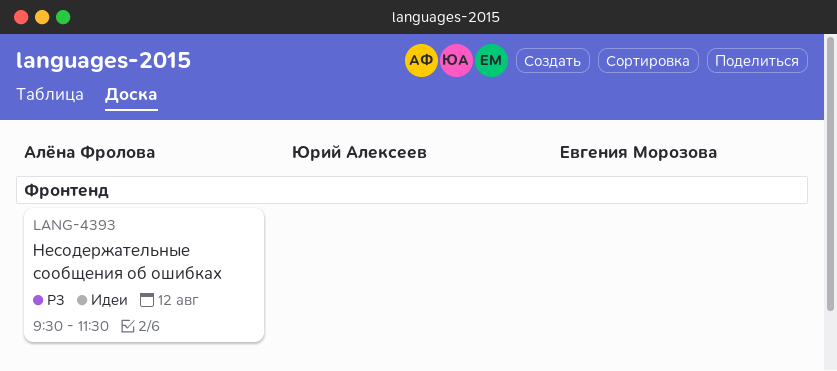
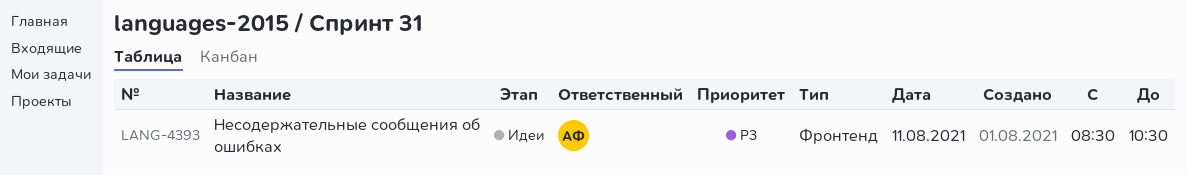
LANG-4393, day: Aug 12 -> Aug 11
LANG-4393, begins: 09:30 -> 08:30
LANG-4393, ends: 11:30 -> 10:30

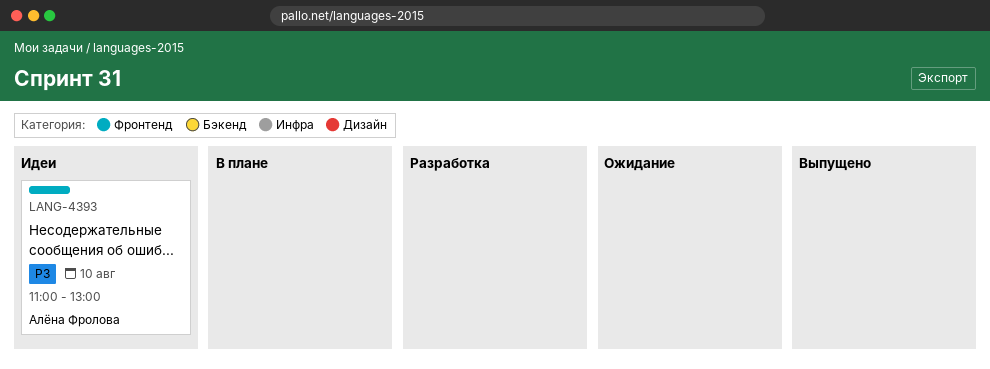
LANG-4393, day: Aug 11 -> Aug 10
LANG-4393, begins: 08:30 -> 11:00
LANG-4393, ends: 10:30 -> 13:00

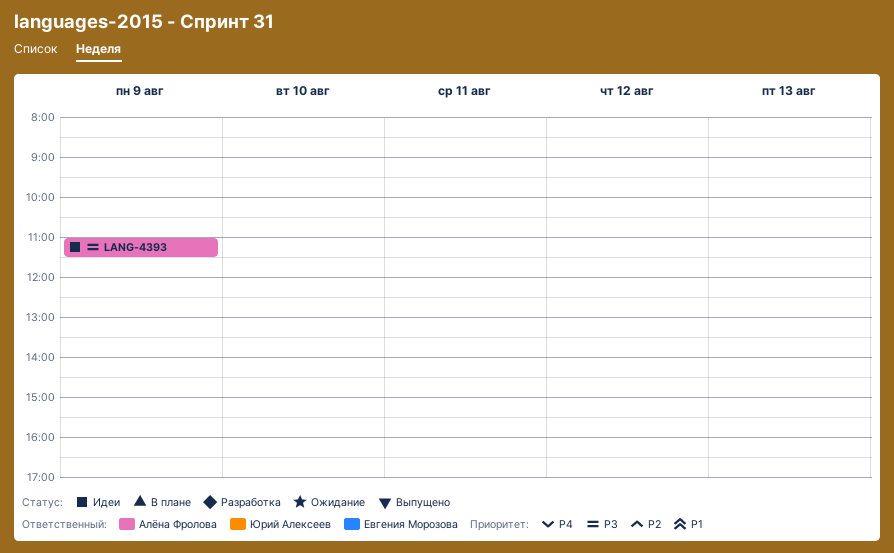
LANG-4393, day: Aug 10 -> Aug 9
LANG-4393, ends: 13:00 -> 11:30

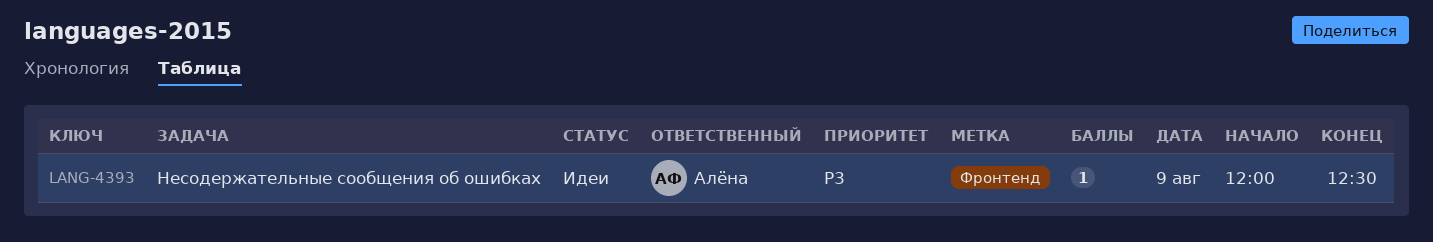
LANG-4393, begins: 11:00 -> 12:00
LANG-4393, ends: 11:30 -> 12:30

